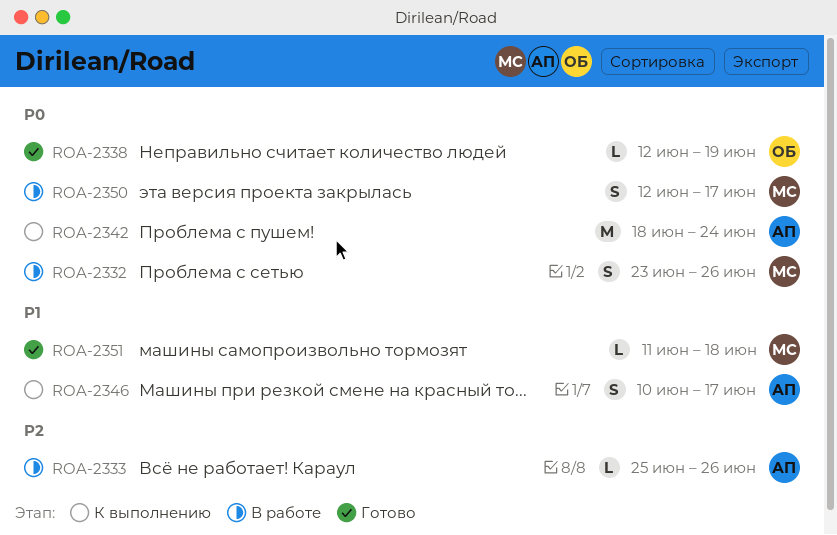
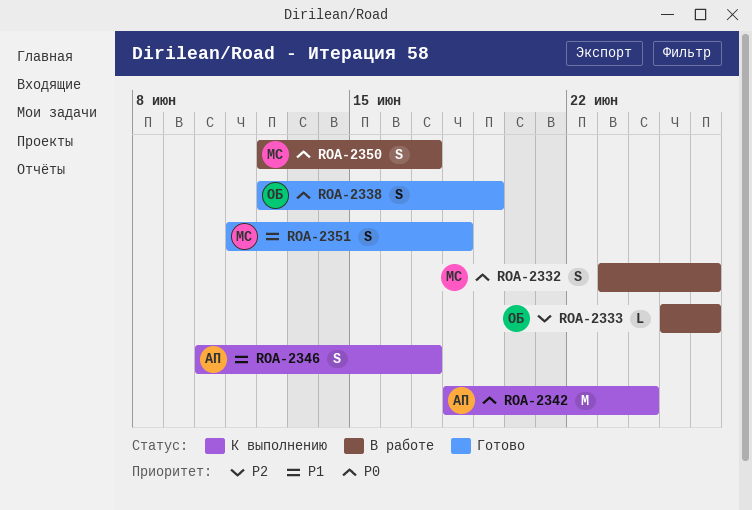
ROA-2333, owner: АП -> ОБ
ROA-2338, estimate: L -> S
ROA-2351, estimate: L -> S

